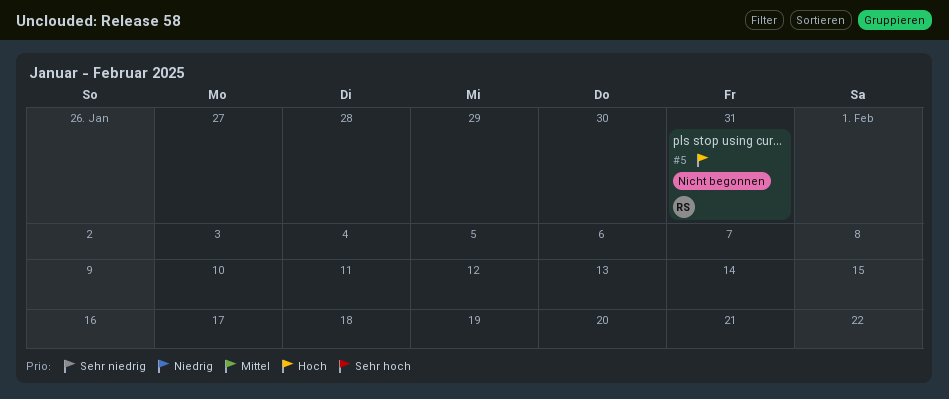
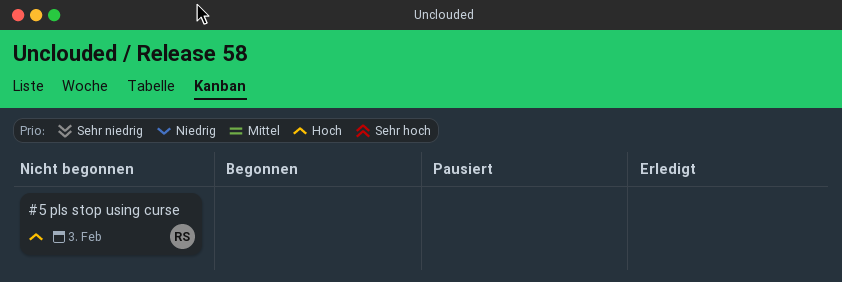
#5, due: Jan 31 -> Feb 3

